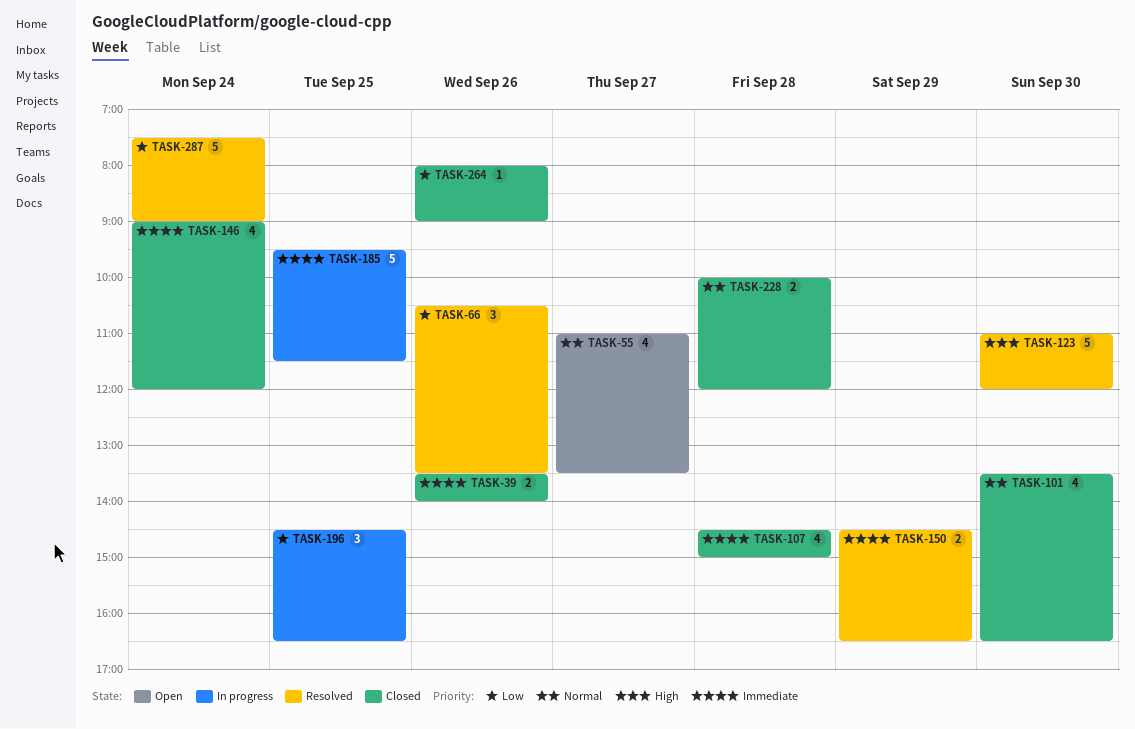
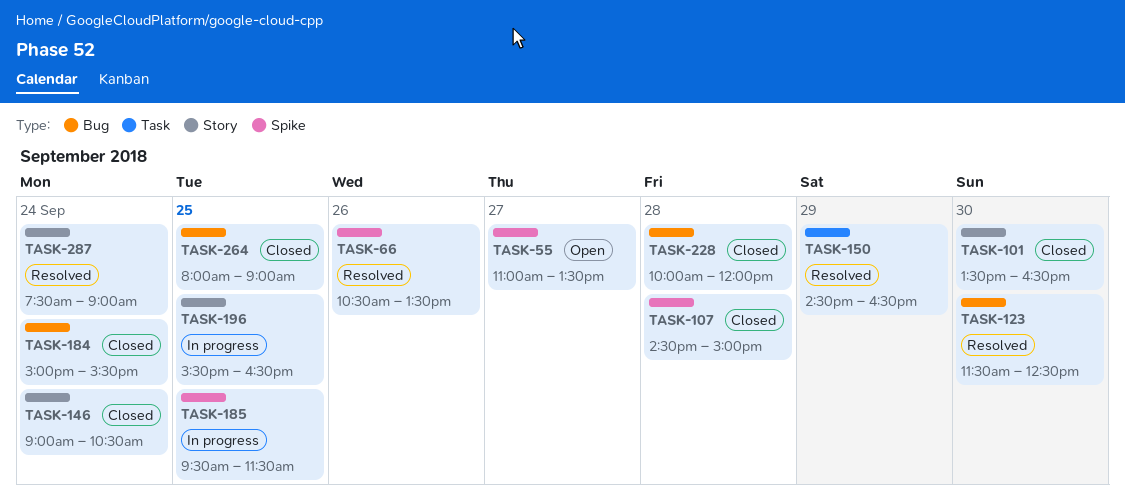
TASK-39: present -> none
TASK-123, begins: 11:00 -> 11:30
TASK-123, ends: 12:00 -> 12:30
TASK-146, ends: 12:00 -> 10:30
TASK-184: none -> present
TASK-196, begins: 14:30 -> 15:30
TASK-264, day: Sep 26 -> Sep 25

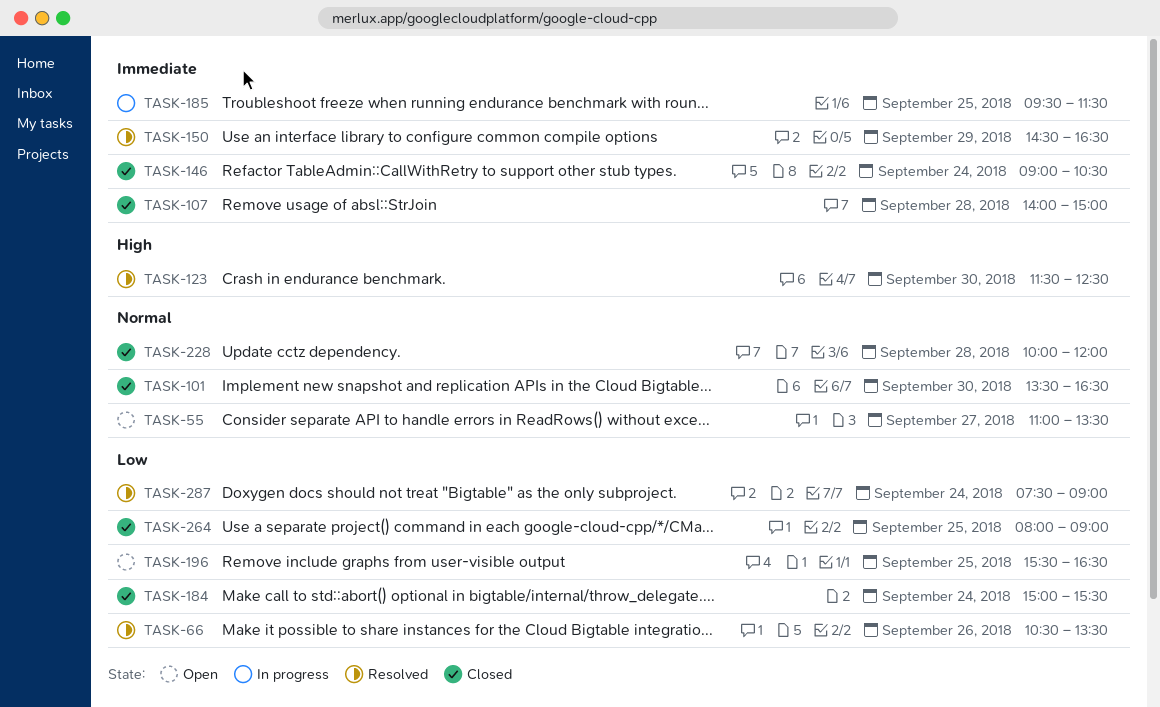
TASK-107, begins: 14:30 -> 14:00
TASK-196, status: In progress -> Open

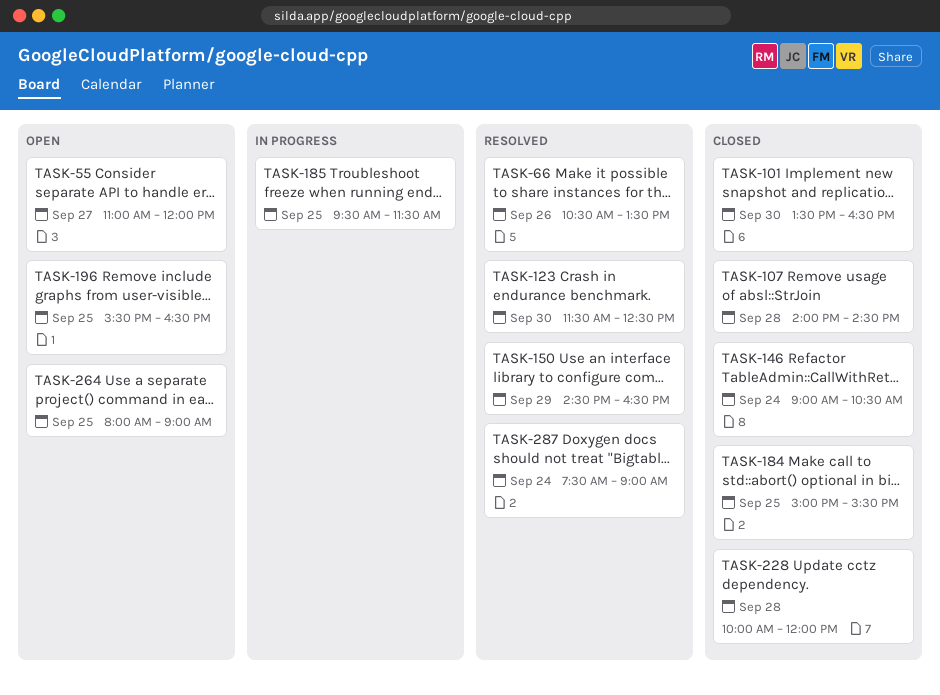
TASK-55, ends: 13:30 -> 12:00
TASK-107, ends: 15:00 -> 14:30
TASK-184, day: Sep 24 -> Sep 25
TASK-264, status: Closed -> Open

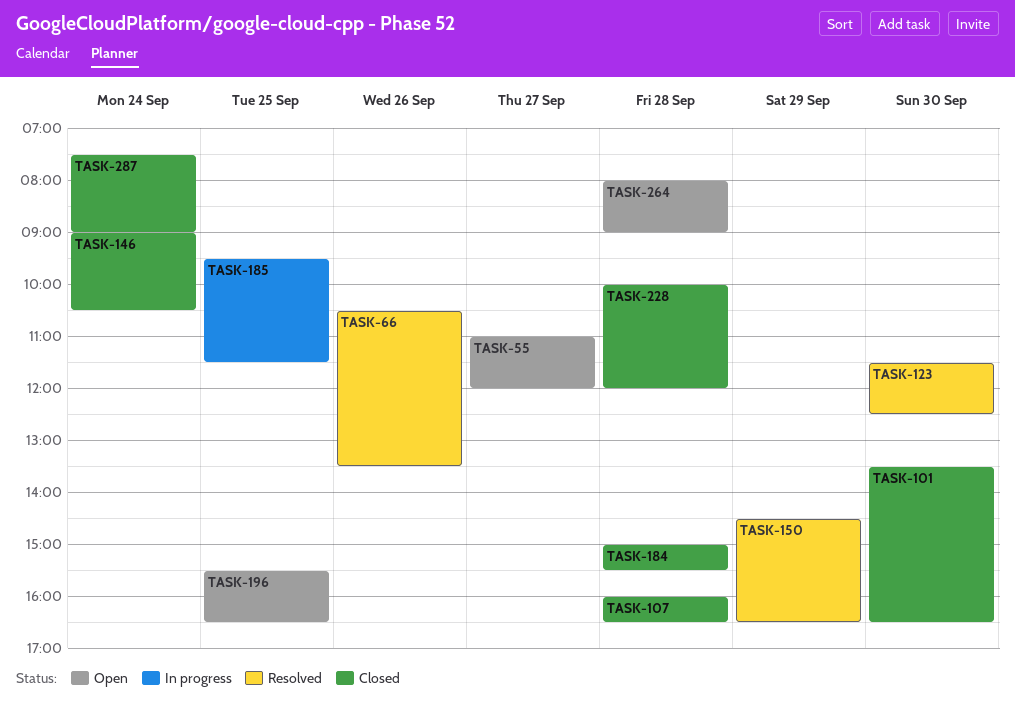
TASK-107, begins: 14:00 -> 16:00
TASK-107, ends: 14:30 -> 16:30
TASK-184, day: Sep 25 -> Sep 28
TASK-264, day: Sep 25 -> Sep 28
TASK-287, status: Resolved -> Closed

